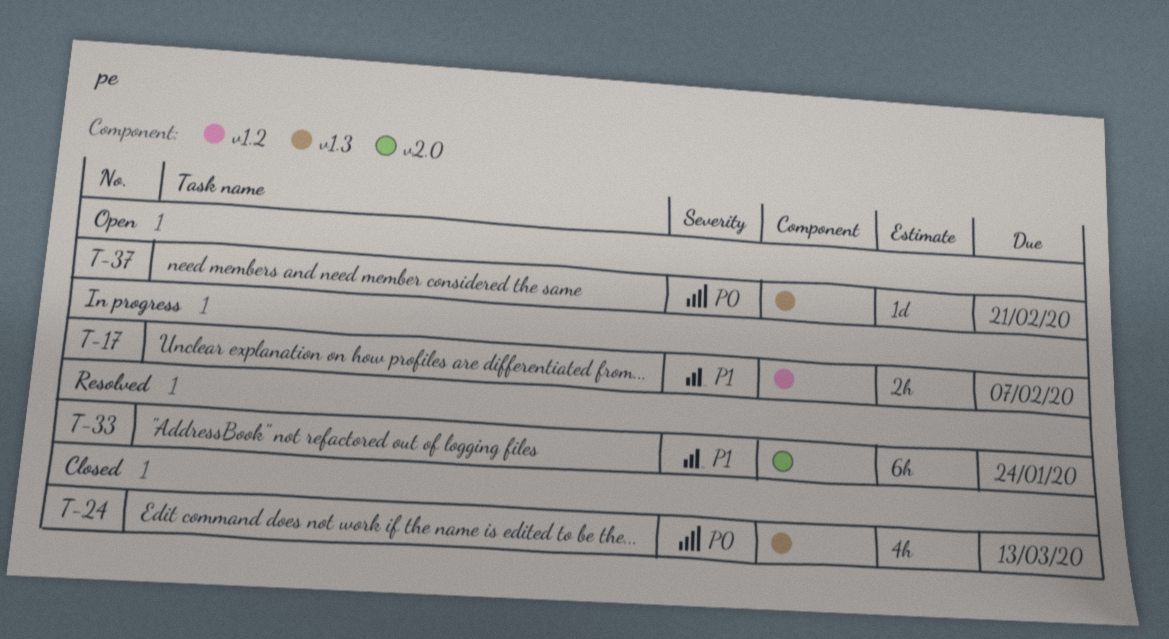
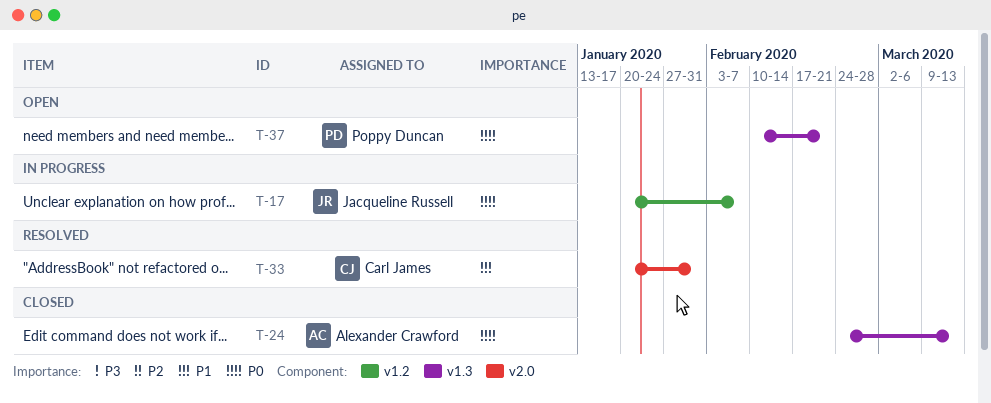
T-17, priority: P1 -> P0
T-33, due: Jan 24 -> Jan 31

